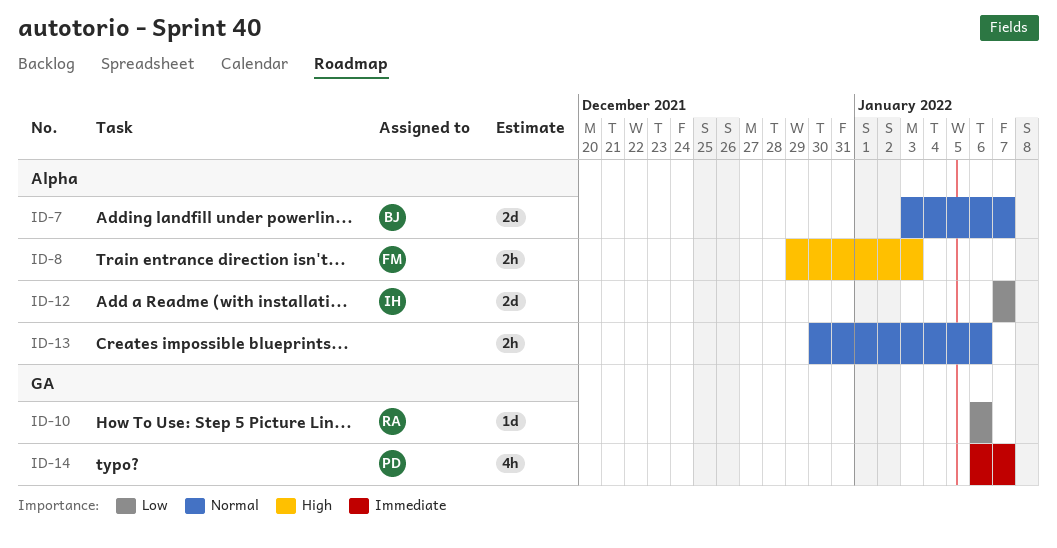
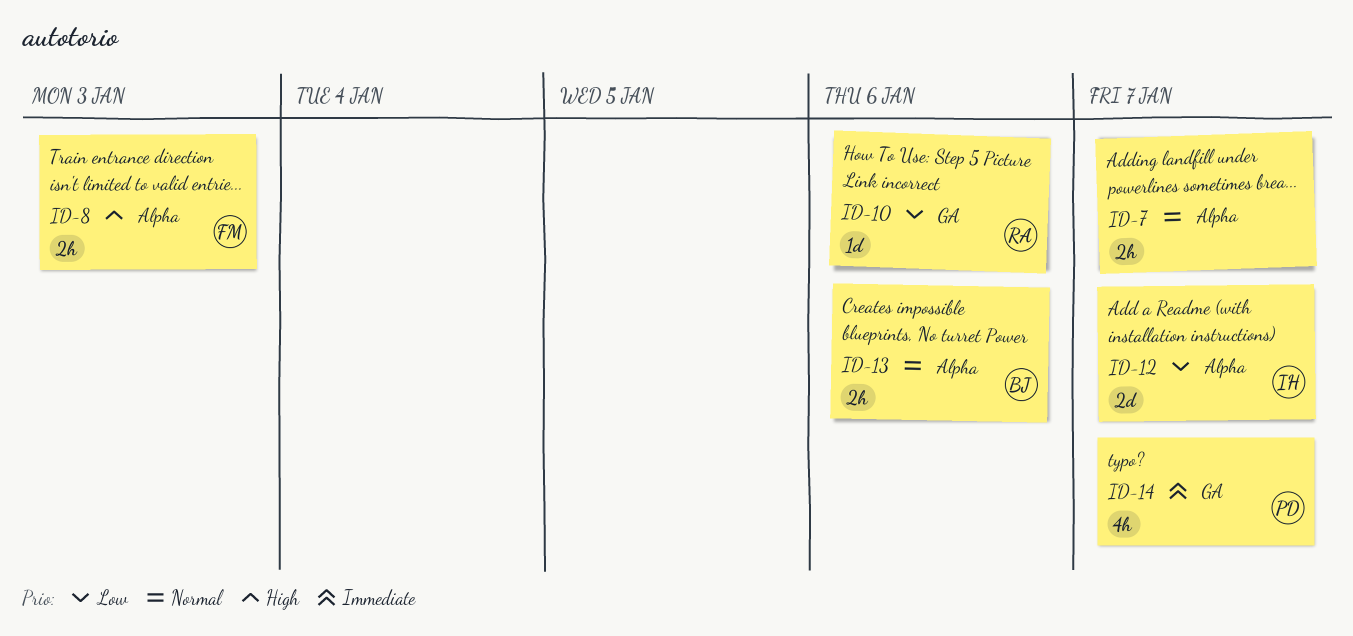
ID-7, owner: BJ -> none
ID-7, estimate: 2d -> 2h
ID-13, owner: none -> BJ

